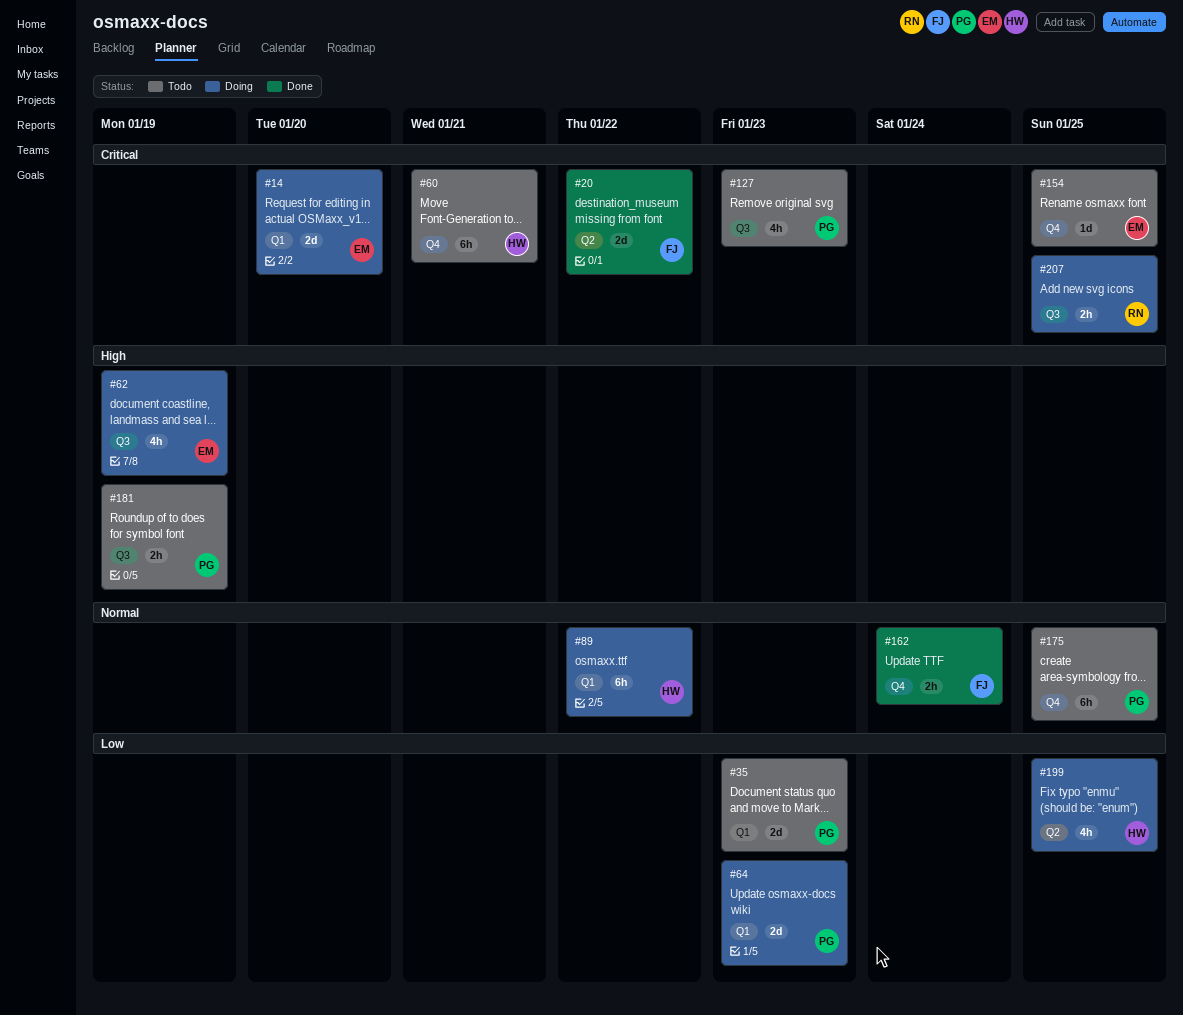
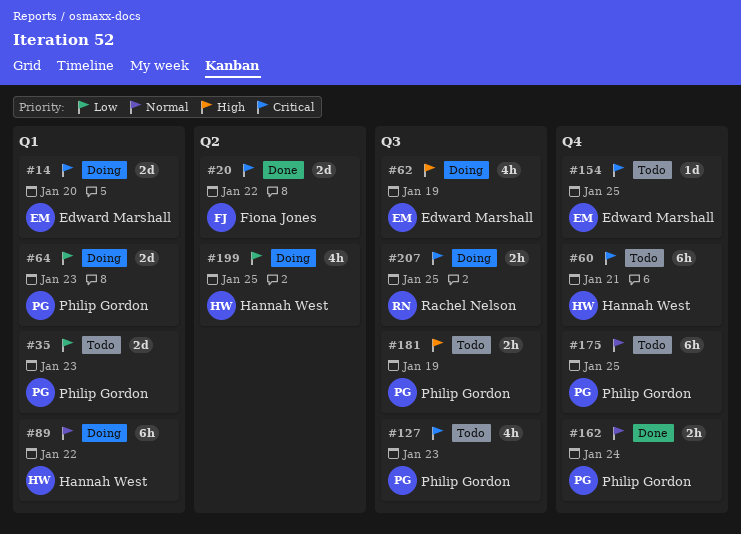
#162, owner: Fiona Jones -> Philip Gordon

